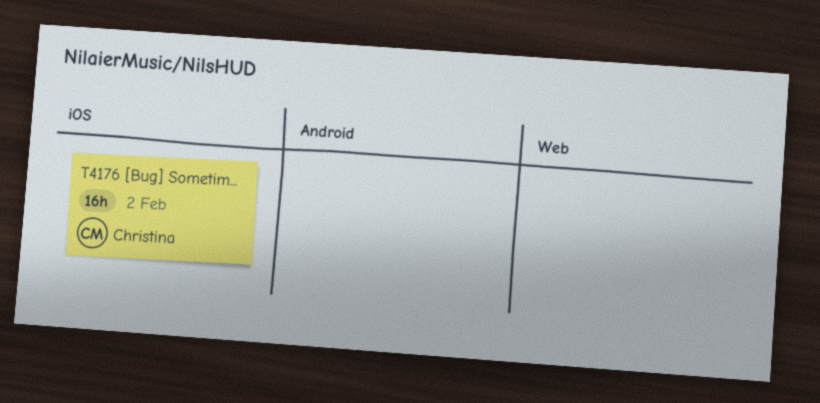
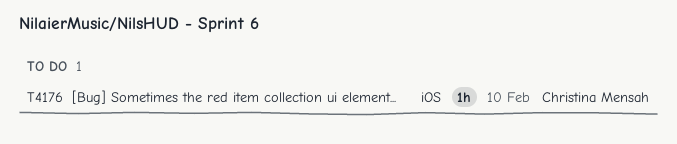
T4176, estimate: 16h -> 1h
T4176, due: Feb 2 -> Feb 10

